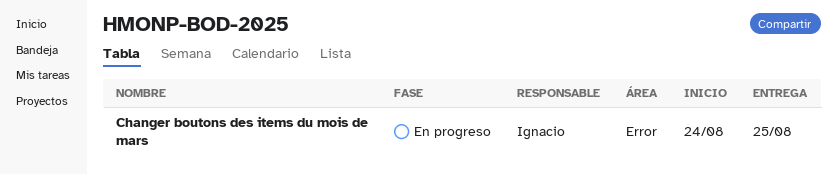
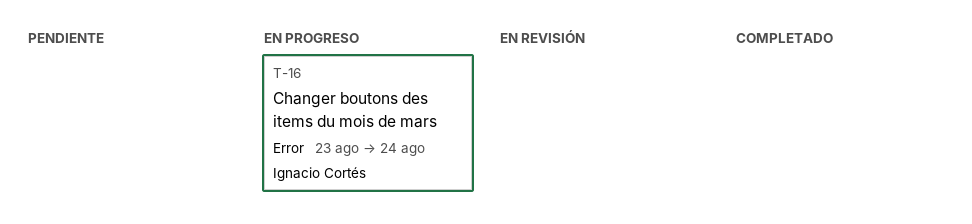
Changer boutons des items du mois de mars, start: Aug 24 -> Aug 23
Changer boutons des items du mois de mars, due: Aug 25 -> Aug 24

